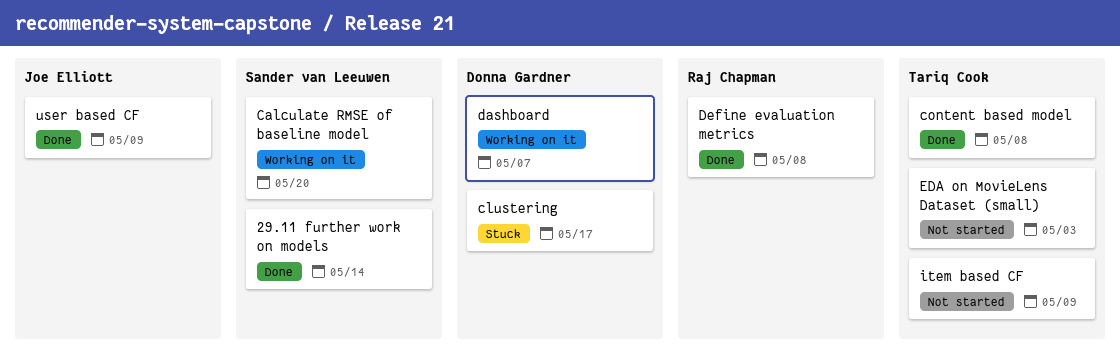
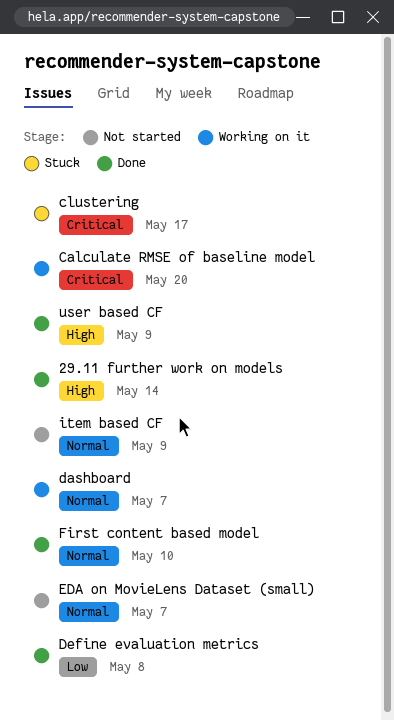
content based model: present -> none
EDA on MovieLens Dataset (small), due: May 3 -> May 7
First content based model: none -> present

